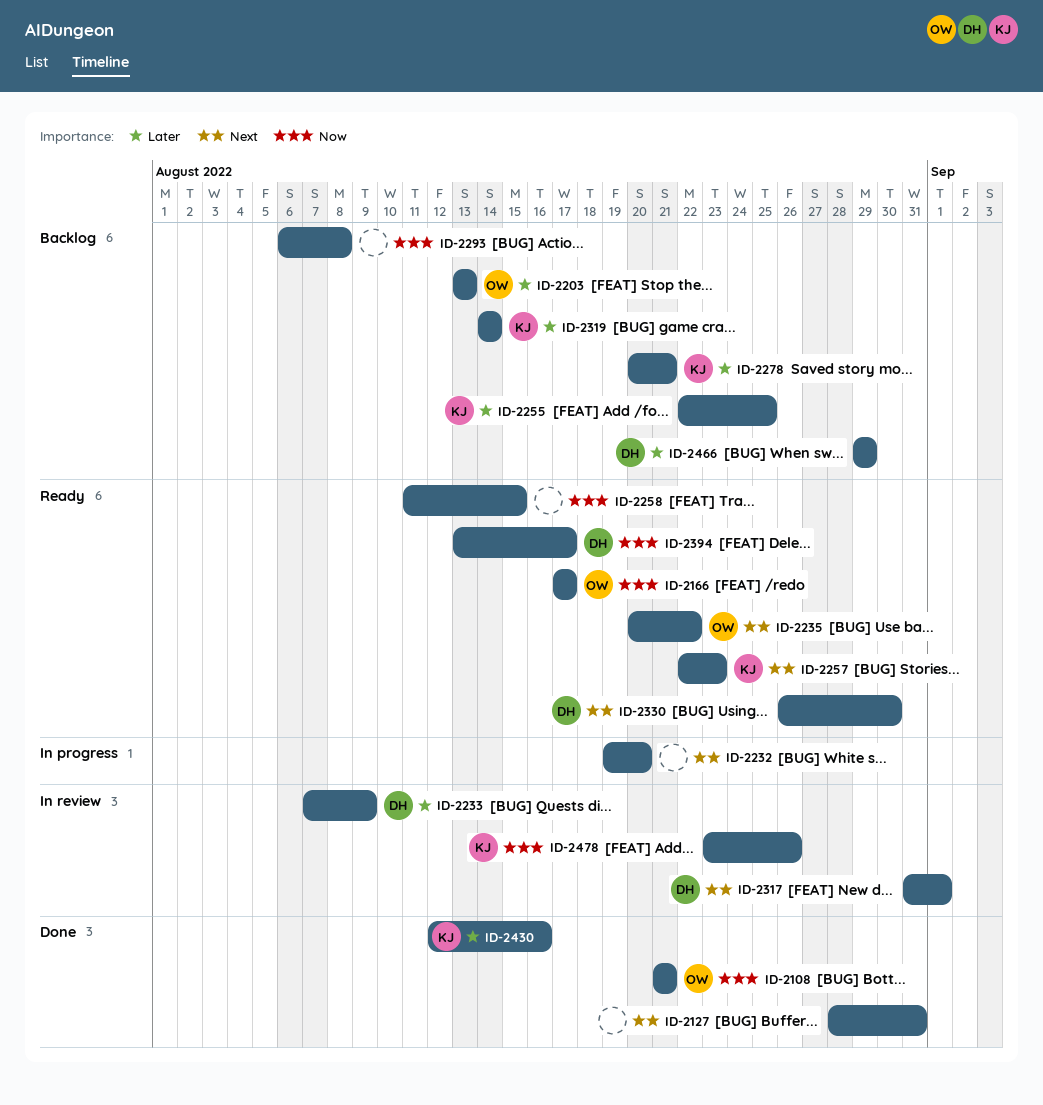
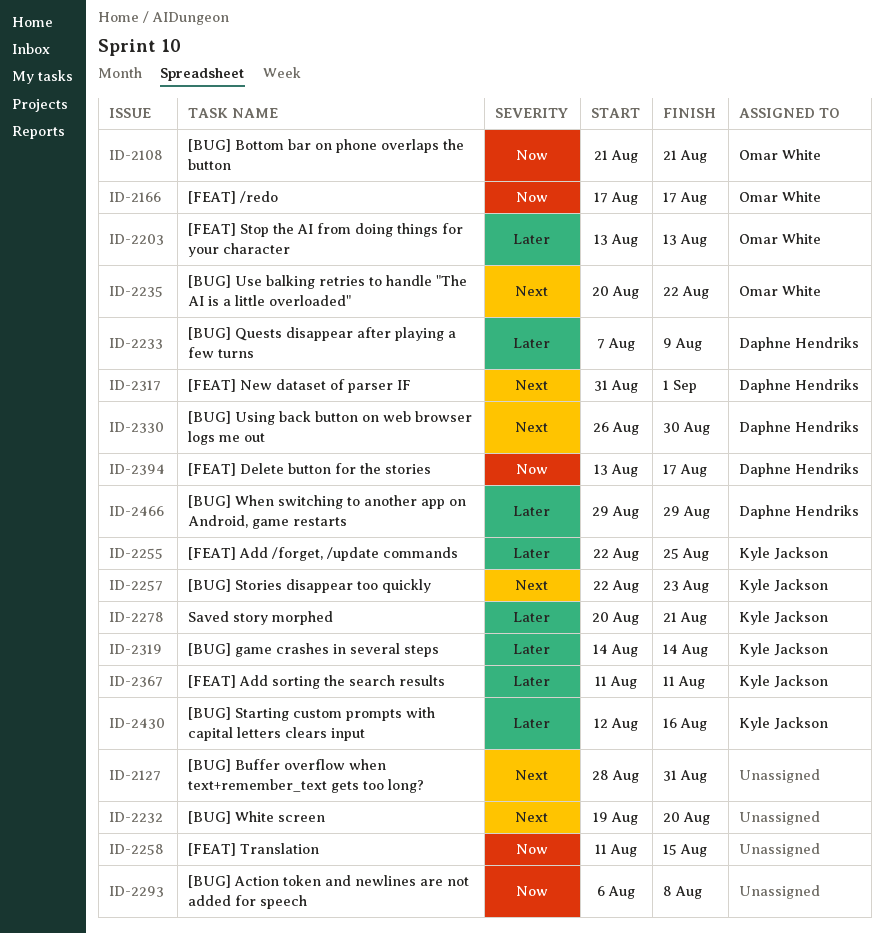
ID-2367: none -> present
ID-2478: present -> none

